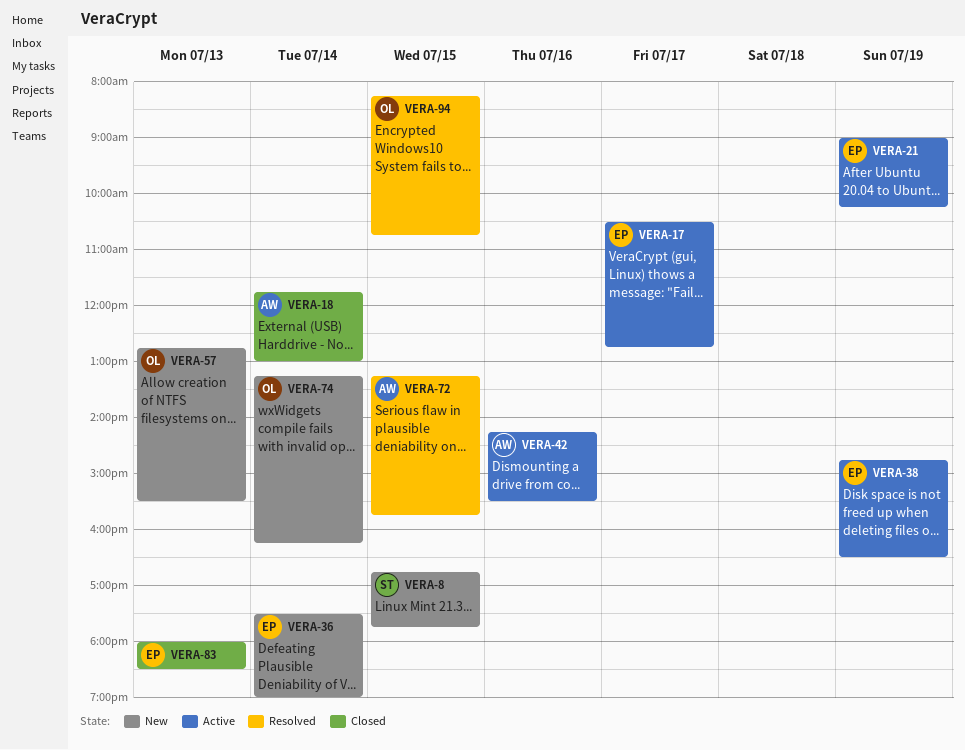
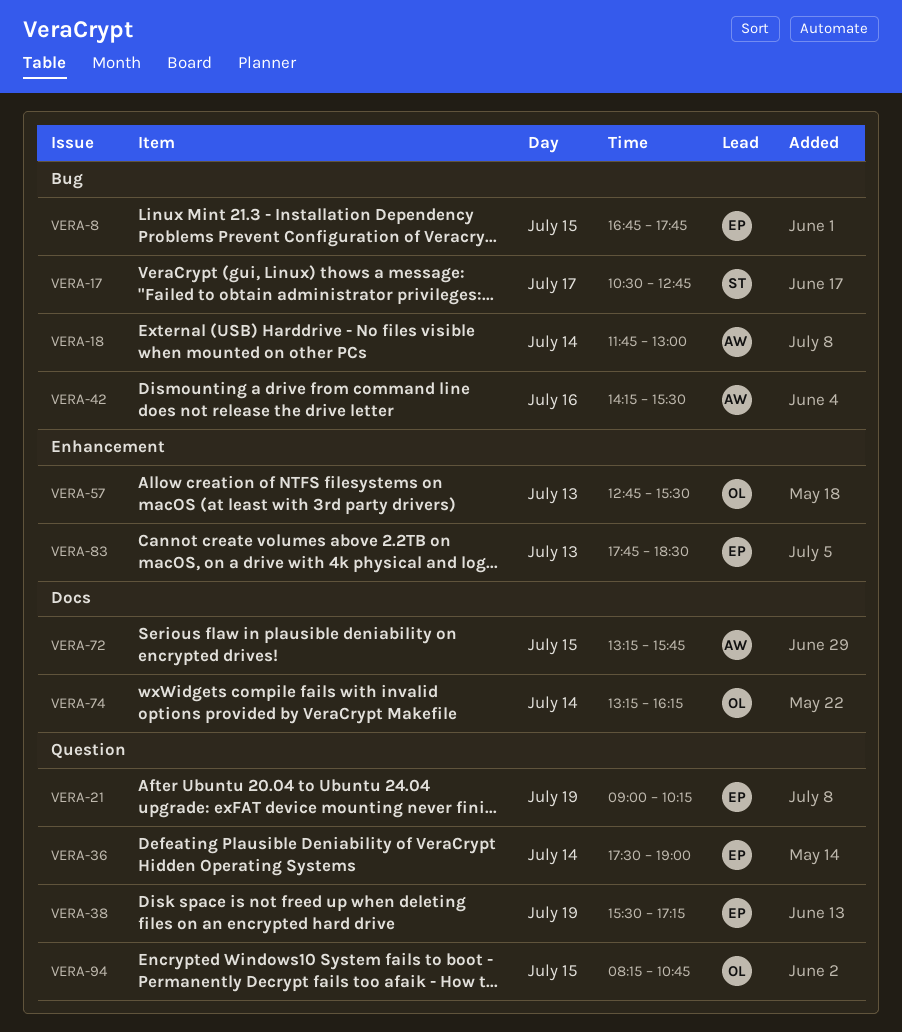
VERA-8, owner: ST -> EP
VERA-17, owner: EP -> ST
VERA-38, begins: 14:45 -> 15:30
VERA-38, ends: 16:30 -> 17:15
VERA-83, begins: 18:00 -> 17:45

